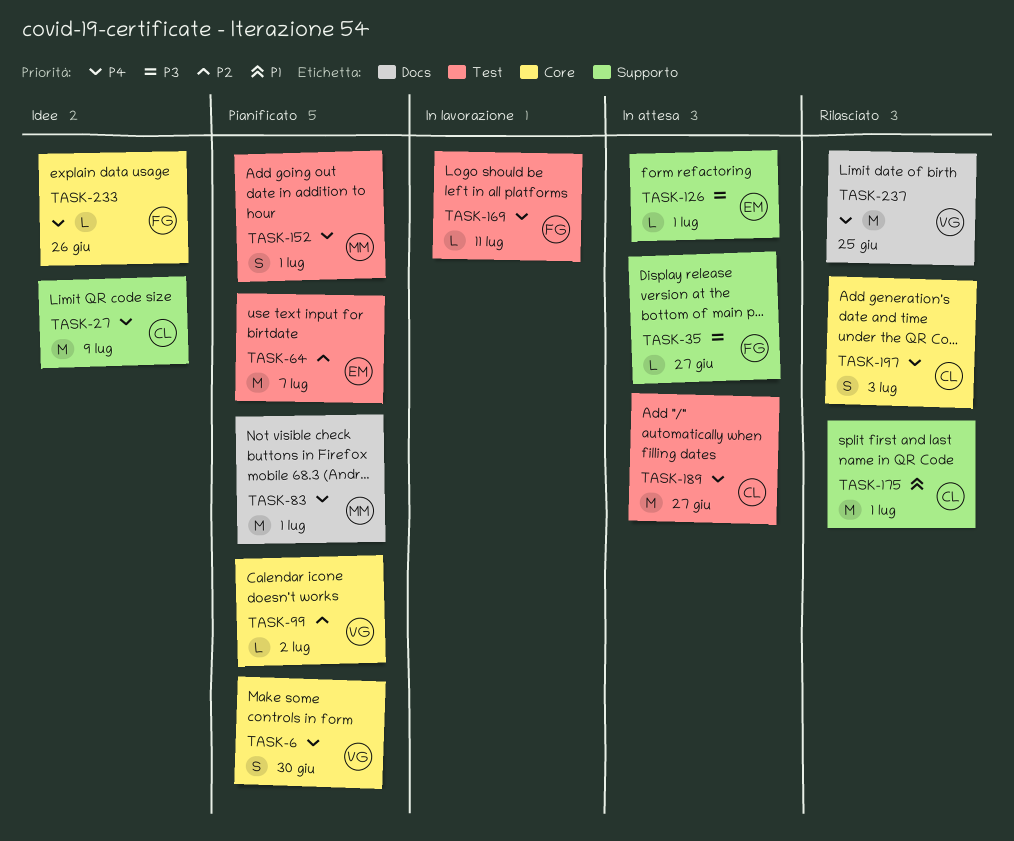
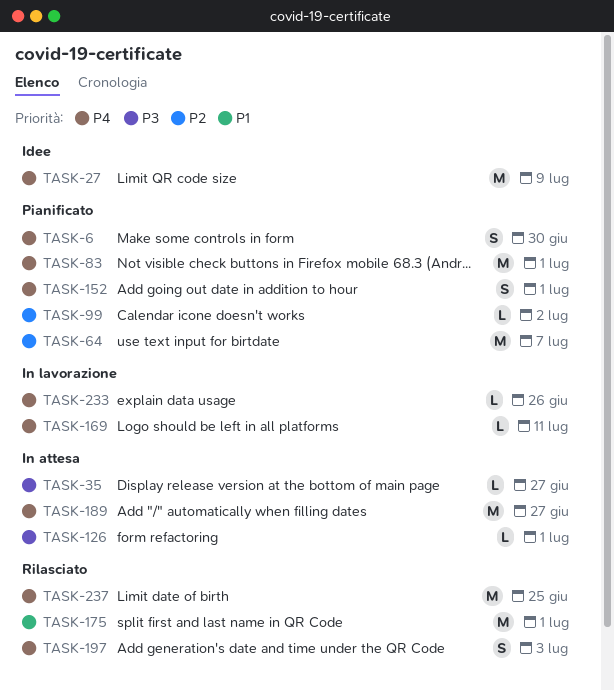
TASK-233, status: Idee -> In lavorazione

